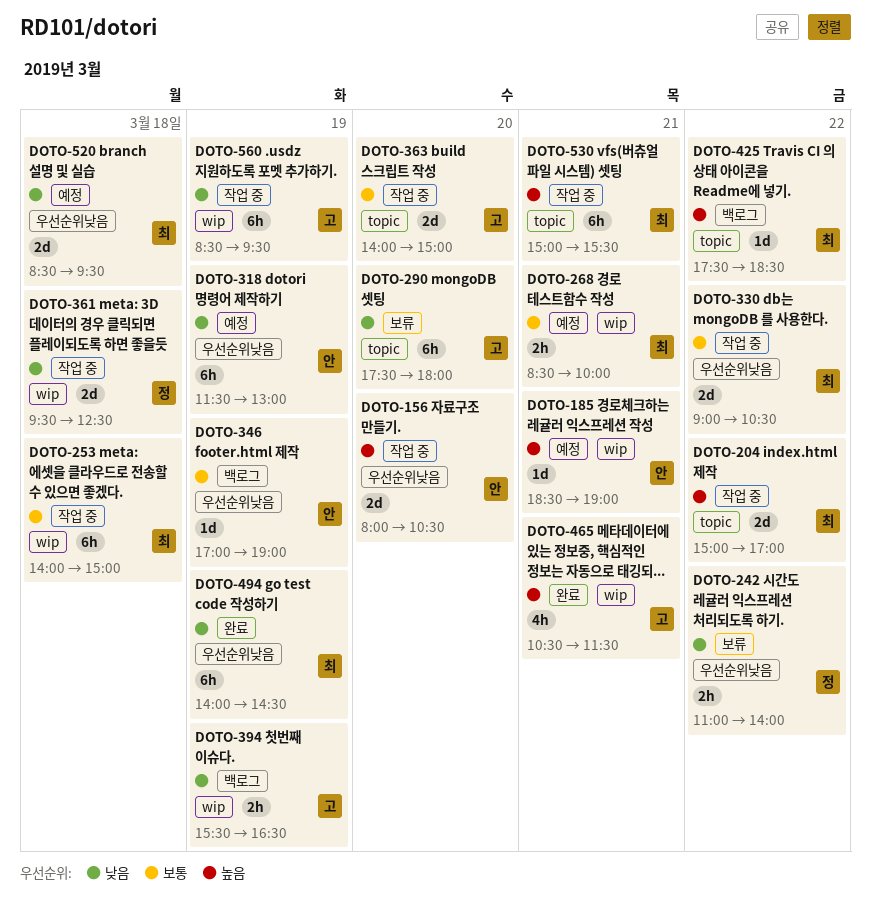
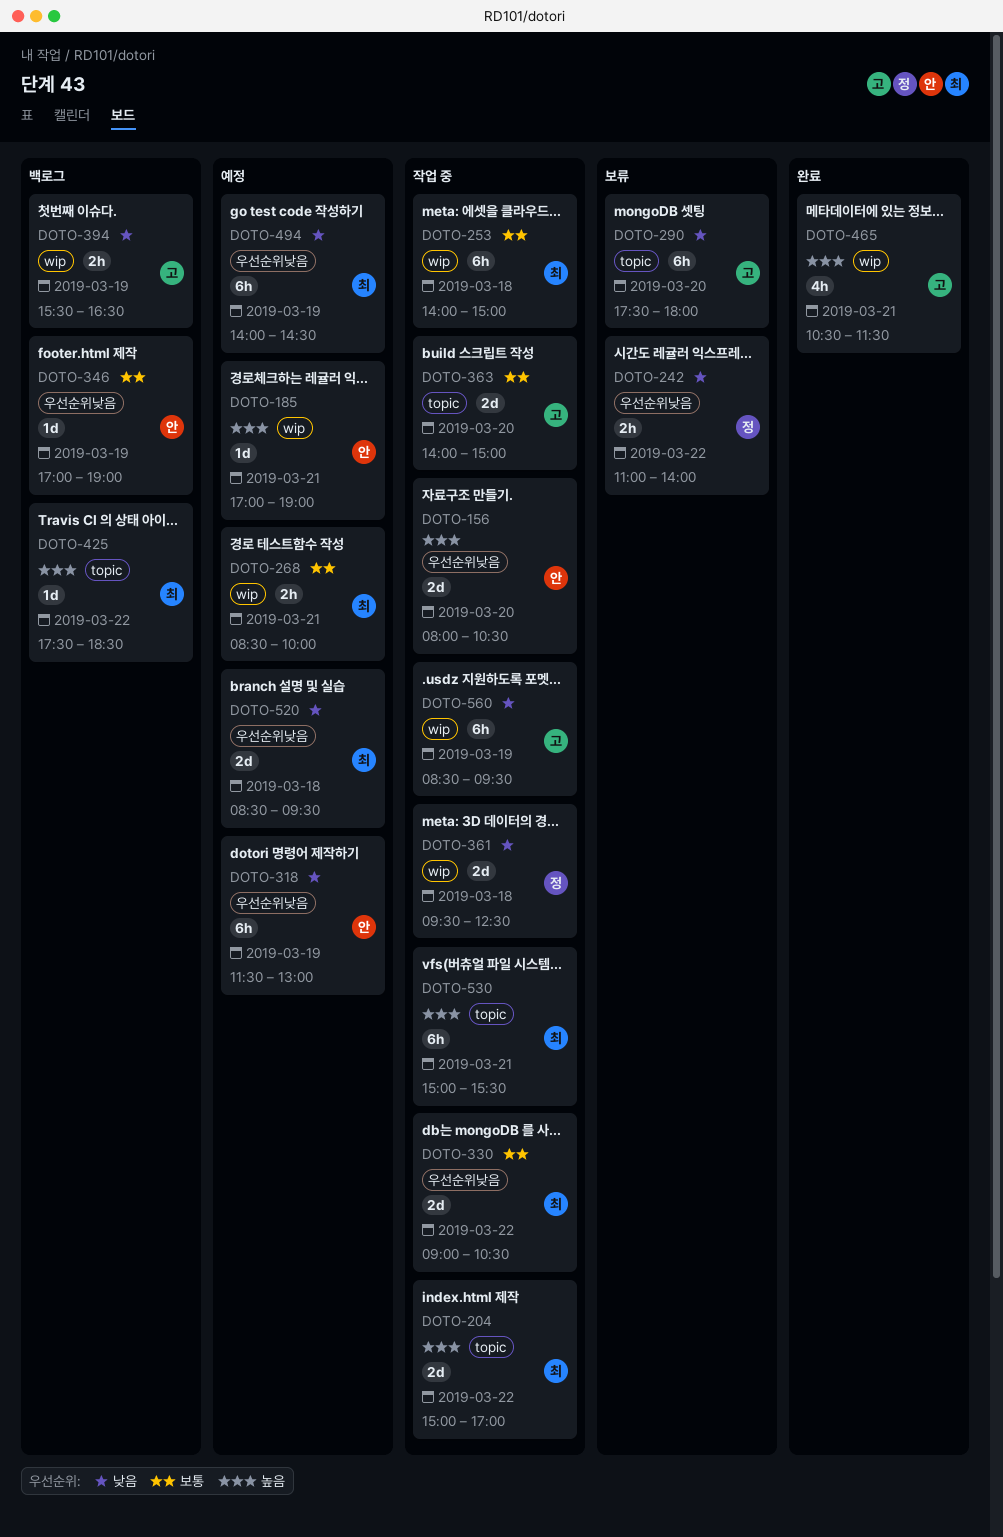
DOTO-185, begins: 18:30 -> 17:00
DOTO-494, status: 완료 -> 예정

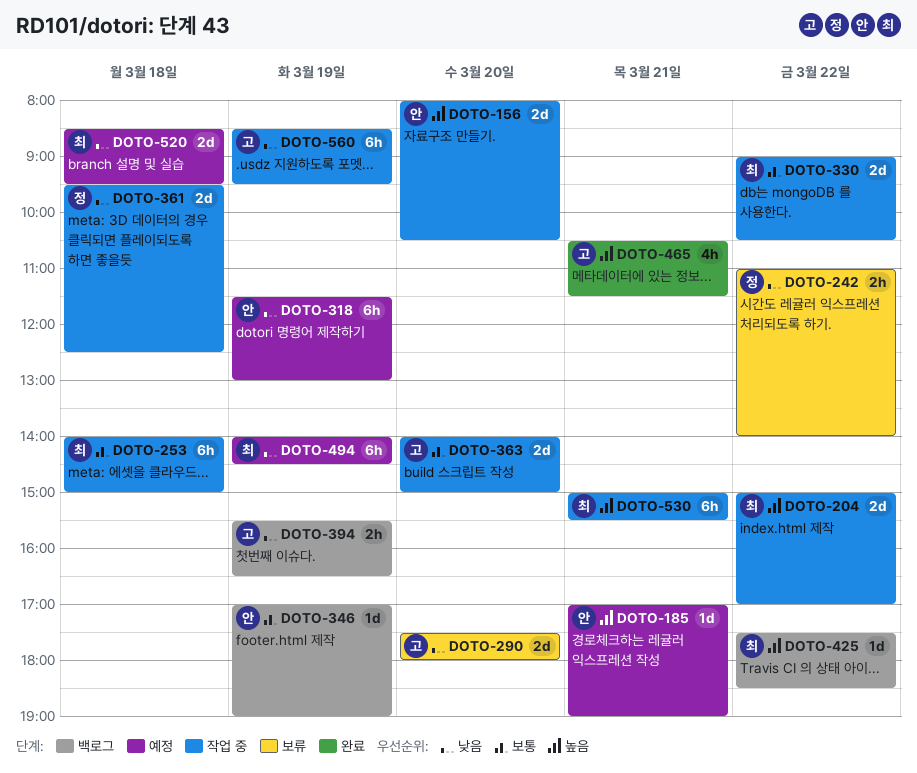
DOTO-268: present -> none
DOTO-290, estimate: 6h -> 2d

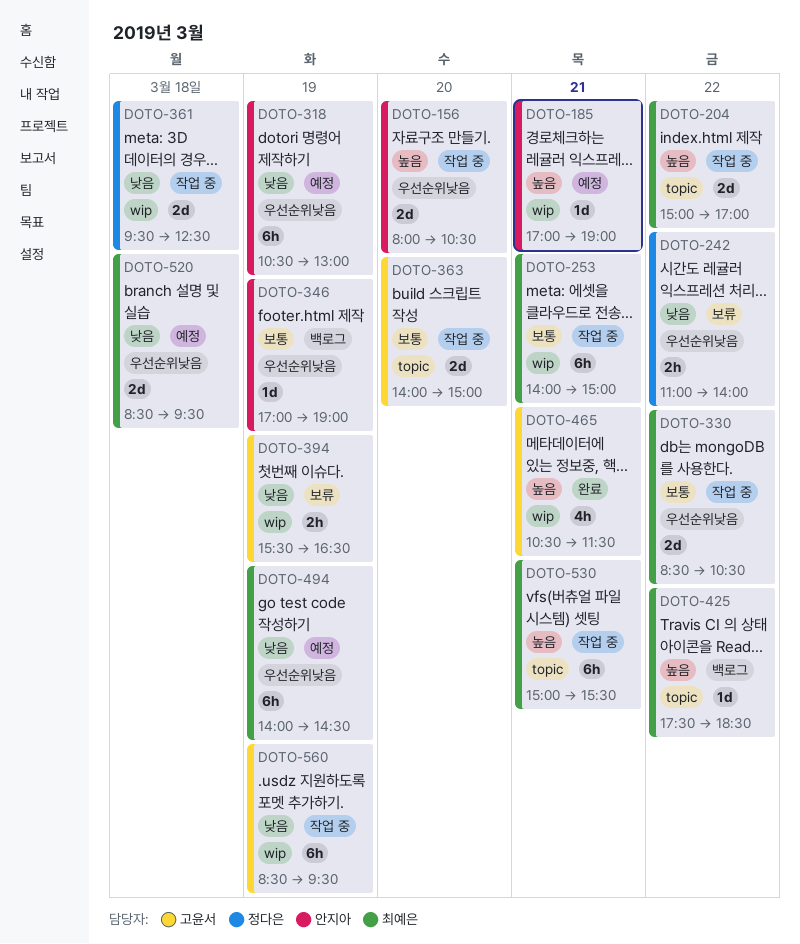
DOTO-253, day: Mar 18 -> Mar 21
DOTO-290: present -> none
DOTO-318, begins: 11:30 -> 10:30
DOTO-330, begins: 09:00 -> 08:30
DOTO-394, status: 백로그 -> 보류

